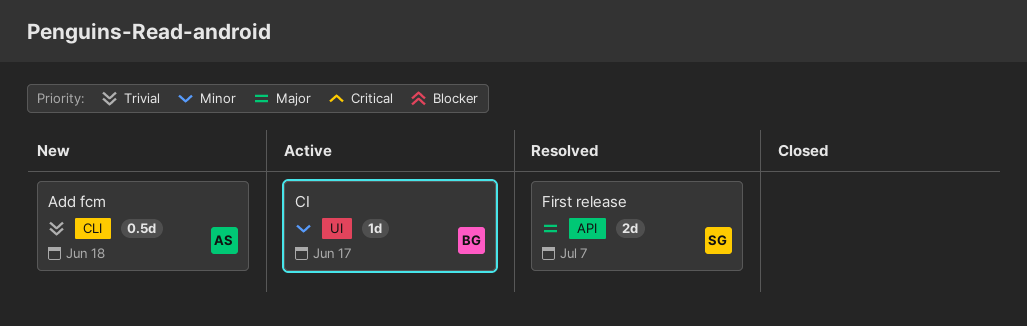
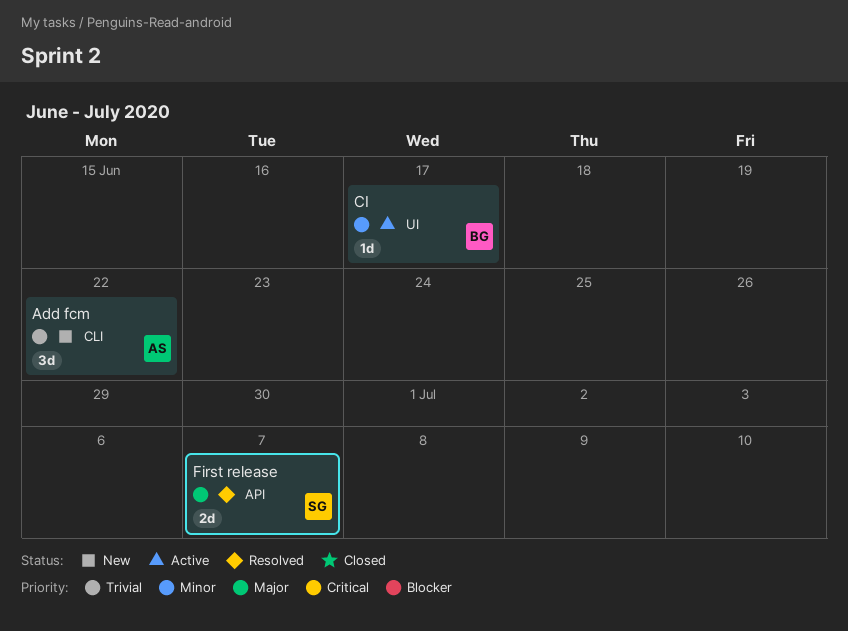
Add fcm, estimate: 0.5d -> 3d
Add fcm, due: Jun 18 -> Jun 22

